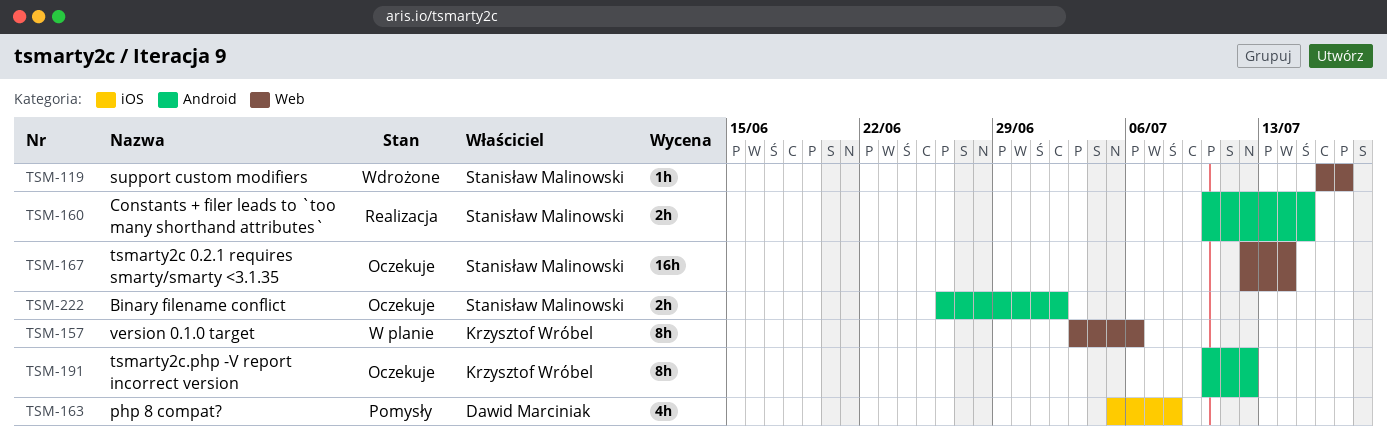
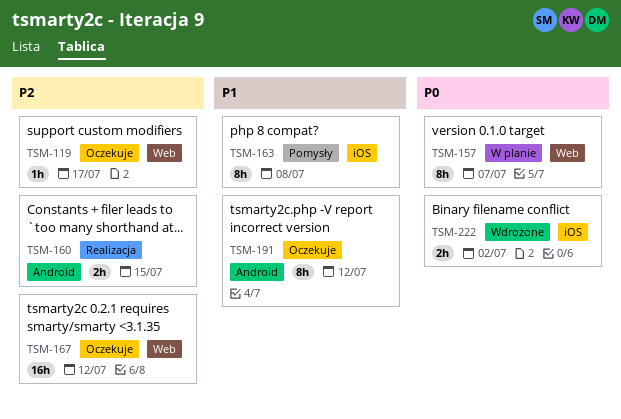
TSM-119, status: Wdrożone -> Oczekuje
TSM-157, due: Jul 6 -> Jul 7
TSM-163, estimate: 4h -> 8h
TSM-167, due: Jul 14 -> Jul 12
TSM-222, status: Oczekuje -> Wdrożone
TSM-222, label: Android -> iOS

